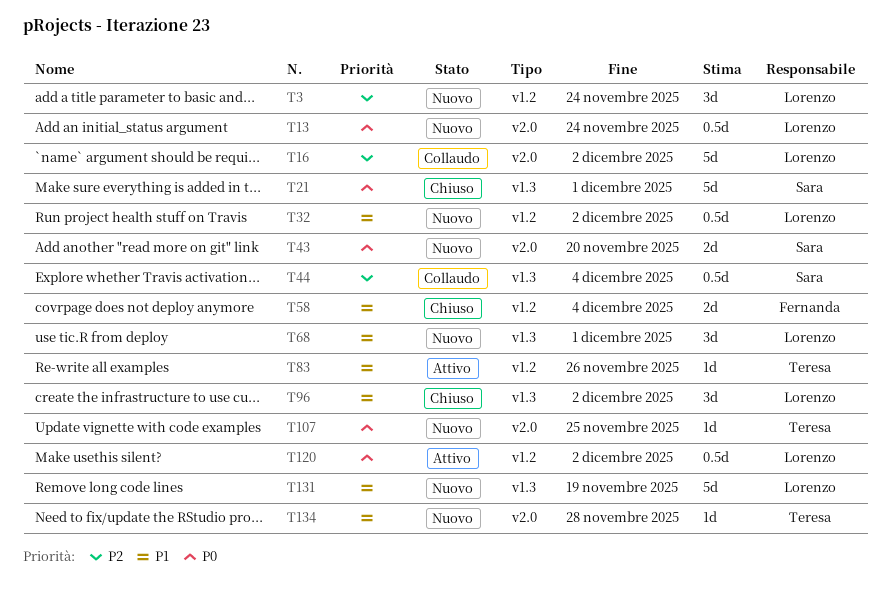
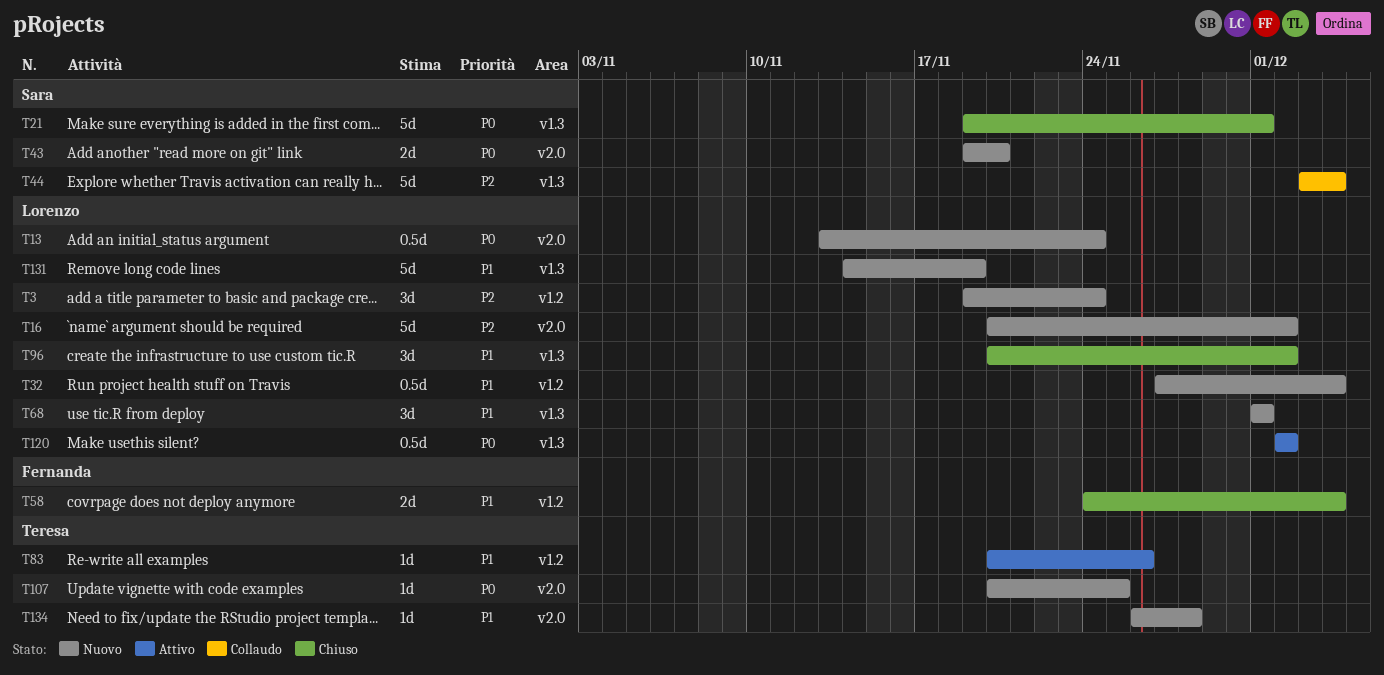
T16, status: Collaudo -> Nuovo
T32, due: Dec 2 -> Dec 4
T44, estimate: 0.5d -> 5d
T120, label: v1.2 -> v1.3

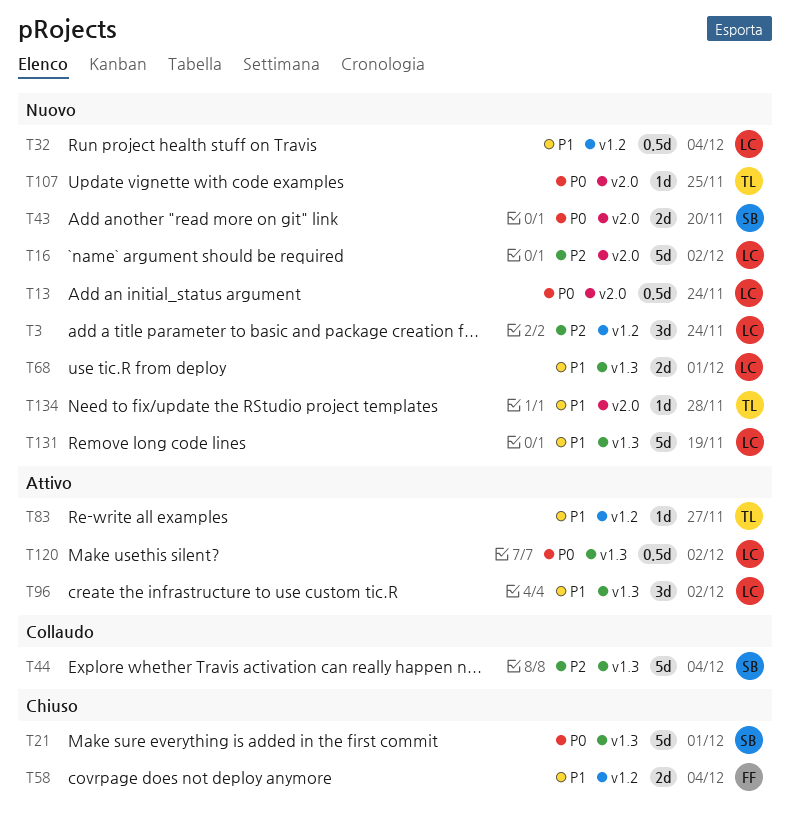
T68, estimate: 3d -> 2d
T83, due: Nov 26 -> Nov 27
T96, status: Chiuso -> Attivo

